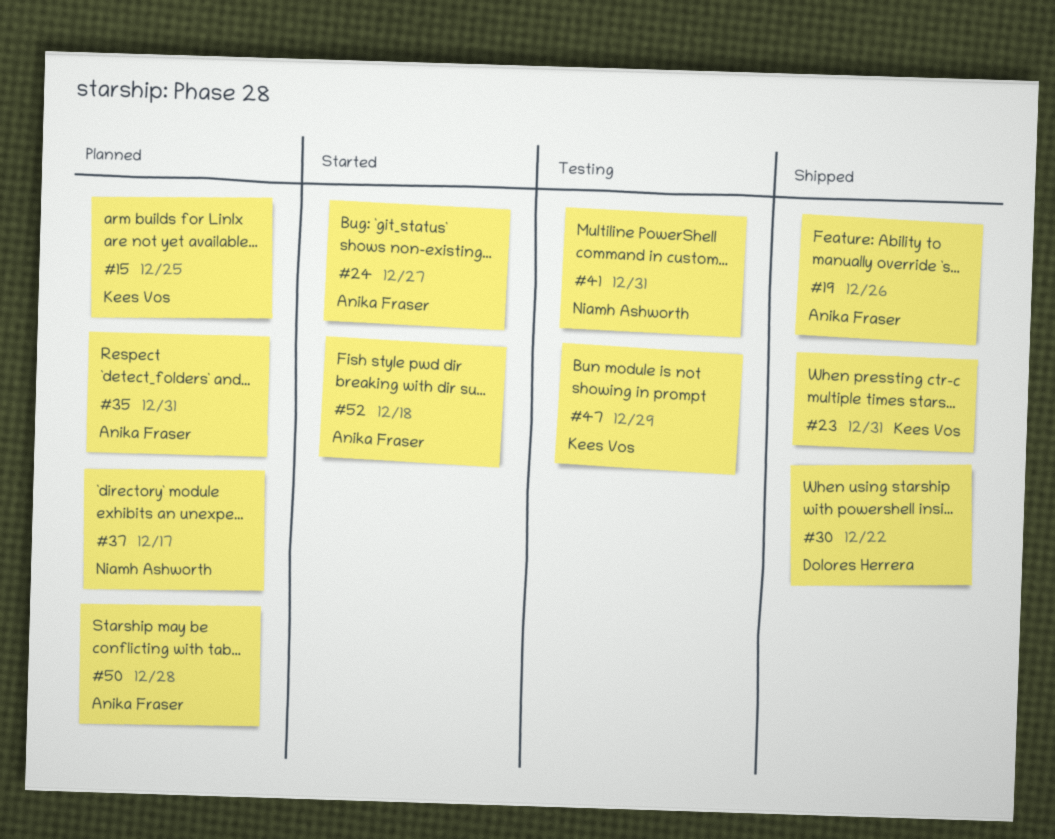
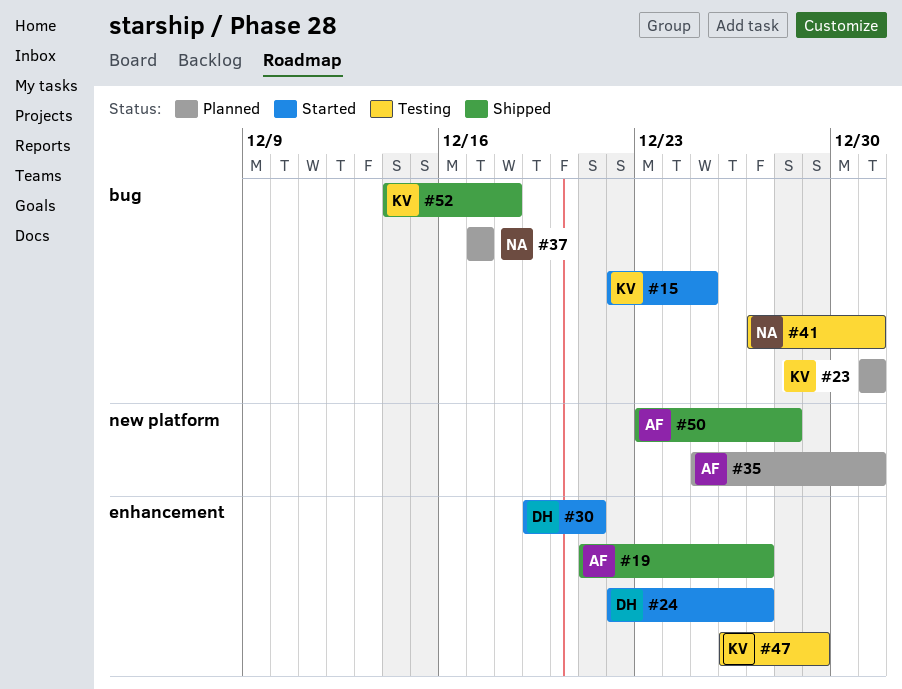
#15, status: Planned -> Started
#19, due: Dec 26 -> Dec 27
#23, status: Shipped -> Planned
#24, owner: Anika Fraser -> Dolores Herrera
#30, status: Shipped -> Started
#30, due: Dec 22 -> Dec 21
#50, status: Planned -> Shipped
#52, status: Started -> Shipped
#52, owner: Anika Fraser -> Kees Vos

